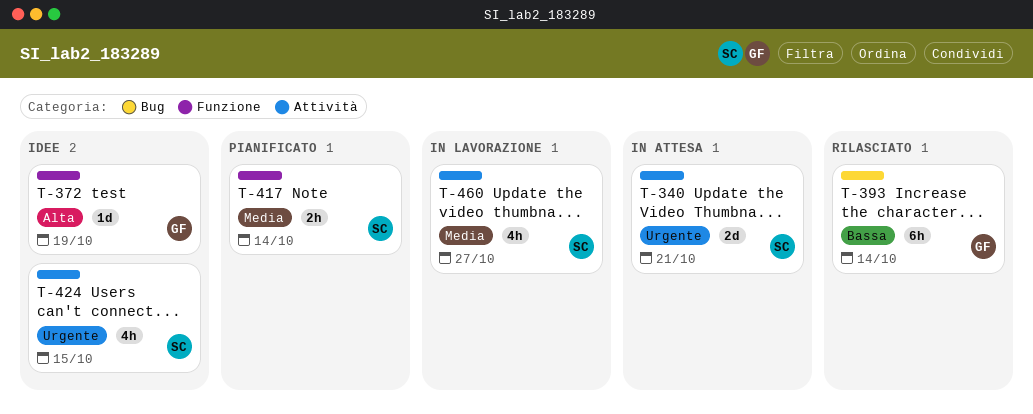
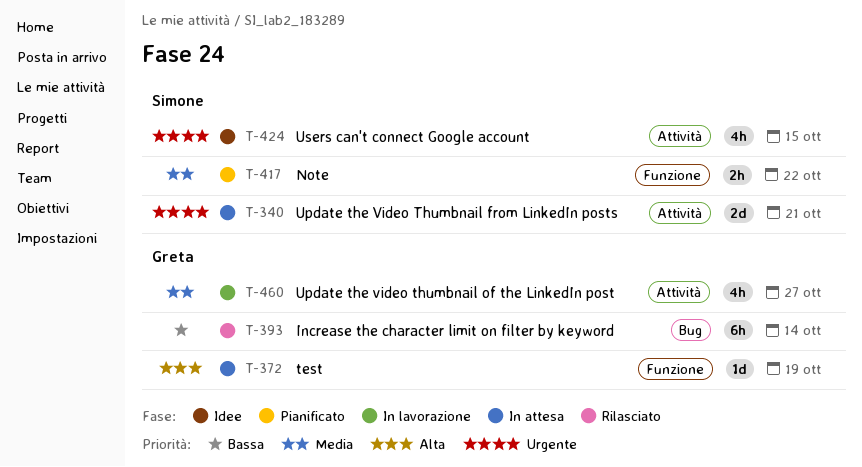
T-372, status: Idee -> In attesa
T-417, due: Oct 14 -> Oct 22
T-460, owner: Simone -> Greta

